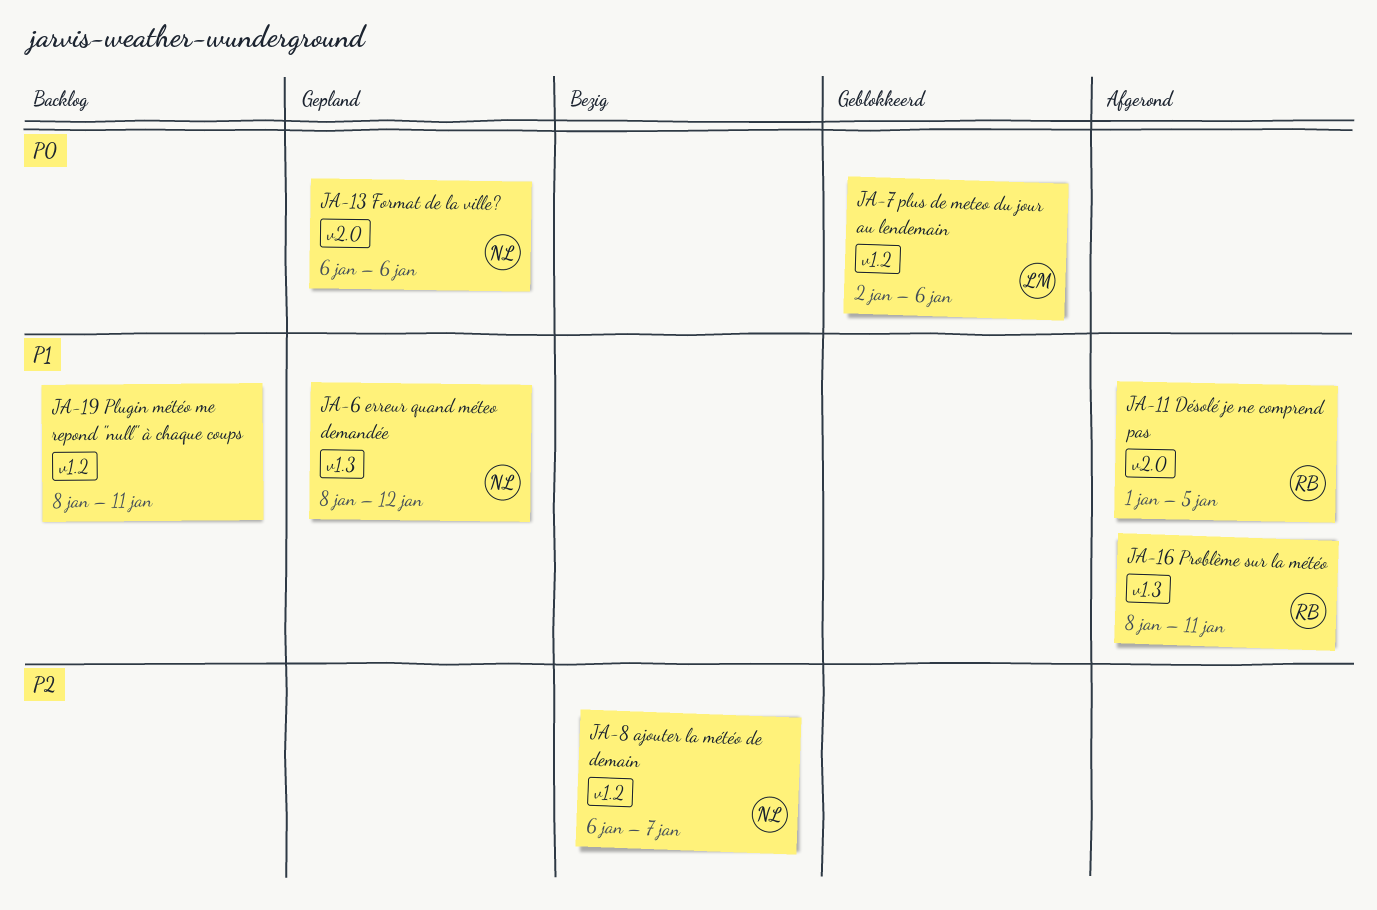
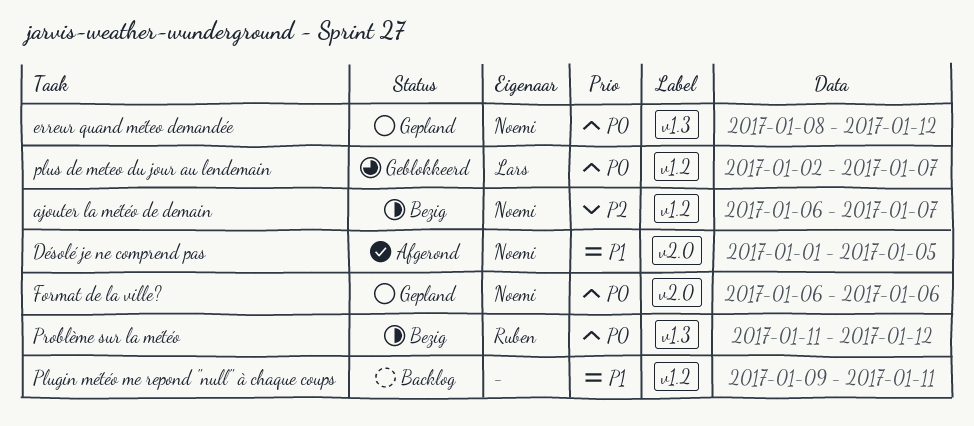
Désolé je ne comprend pas, owner: Ruben -> Noemi
erreur quand méteo demandée, priority: P1 -> P0
Plugin météo me repond "null" à chaque coups, start: Jan 8 -> Jan 9
plus de meteo du jour au lendemain, due: Jan 6 -> Jan 7
Problème sur la météo, status: Afgerond -> Bezig
Problème sur la météo, priority: P1 -> P0
Problème sur la météo, start: Jan 8 -> Jan 11
Problème sur la météo, due: Jan 11 -> Jan 12

